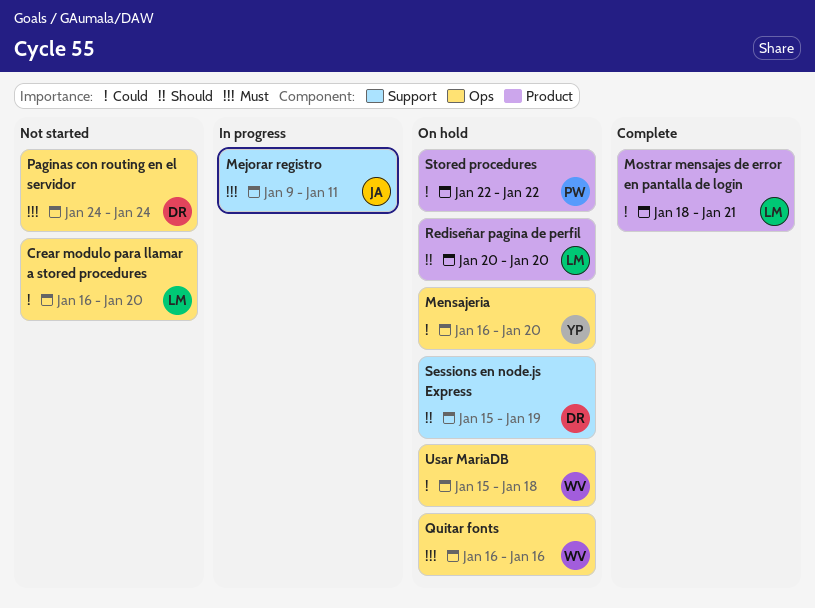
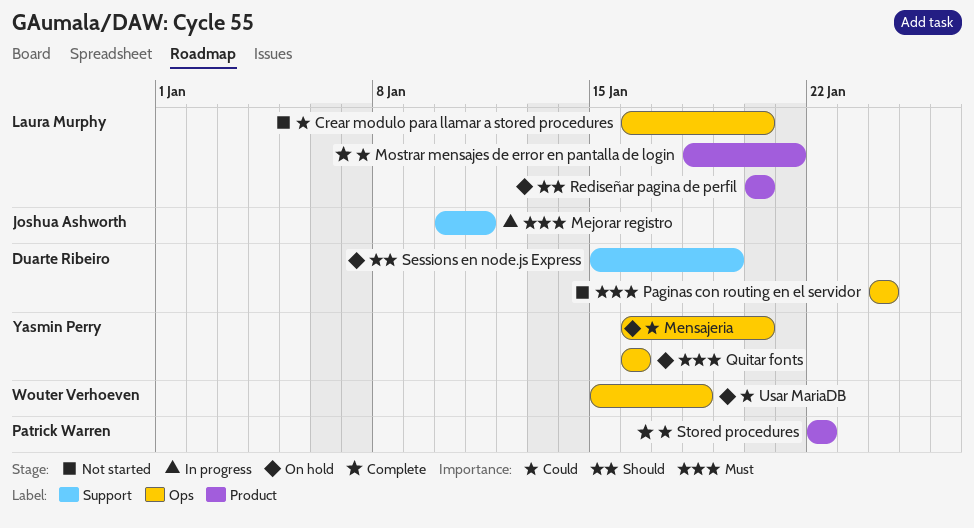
Mejorar registro, start: Jan 9 -> Jan 10
Quitar fonts, owner: Wouter Verhoeven -> Yasmin Perry
Stored procedures, status: On hold -> Complete

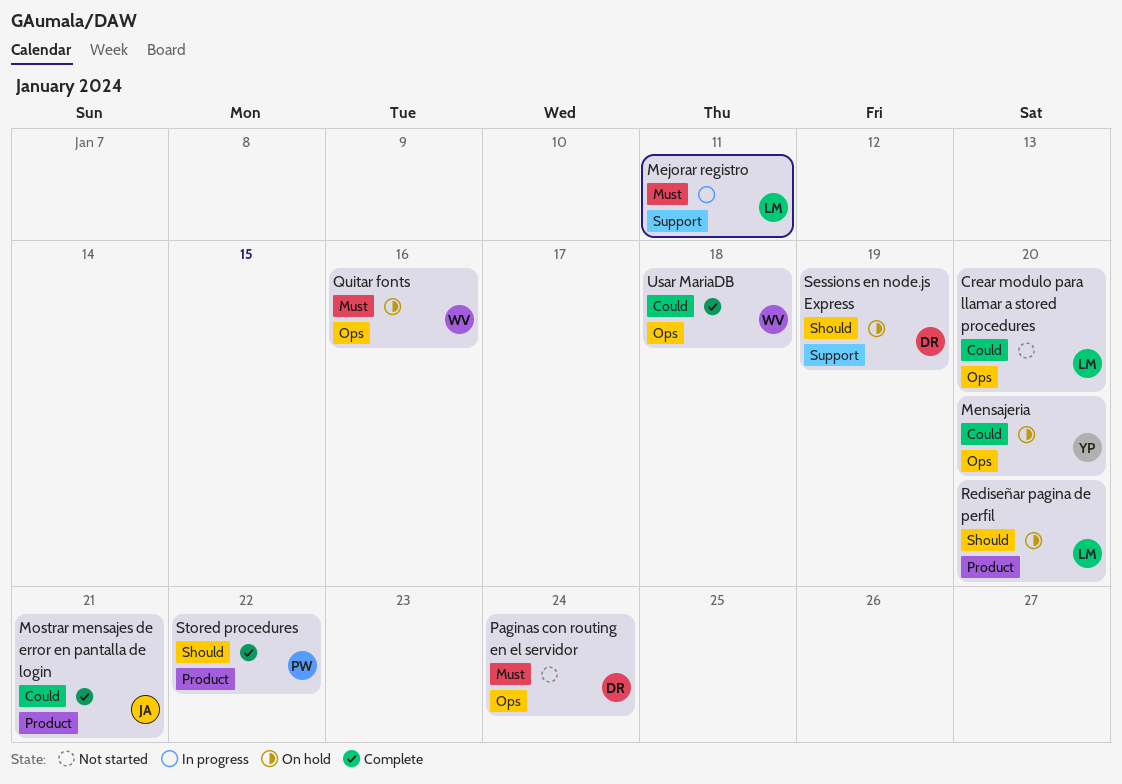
Mejorar registro, owner: Joshua Ashworth -> Laura Murphy
Mostrar mensajes de error en pantalla de login, owner: Laura Murphy -> Joshua Ashworth
Quitar fonts, owner: Yasmin Perry -> Wouter Verhoeven
Stored procedures, priority: Could -> Should
Usar MariaDB, status: On hold -> Complete

